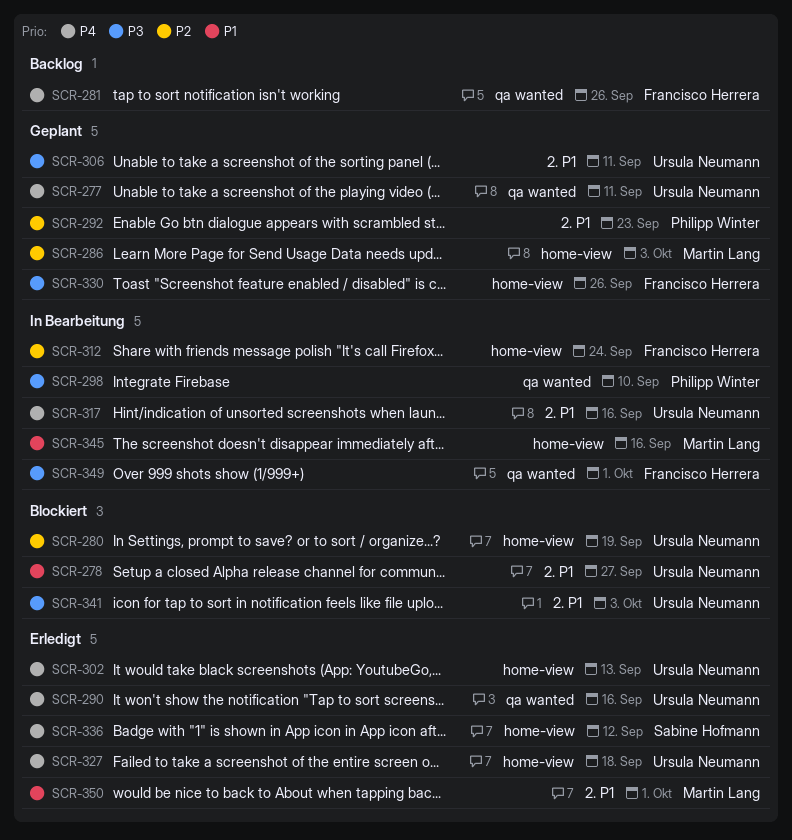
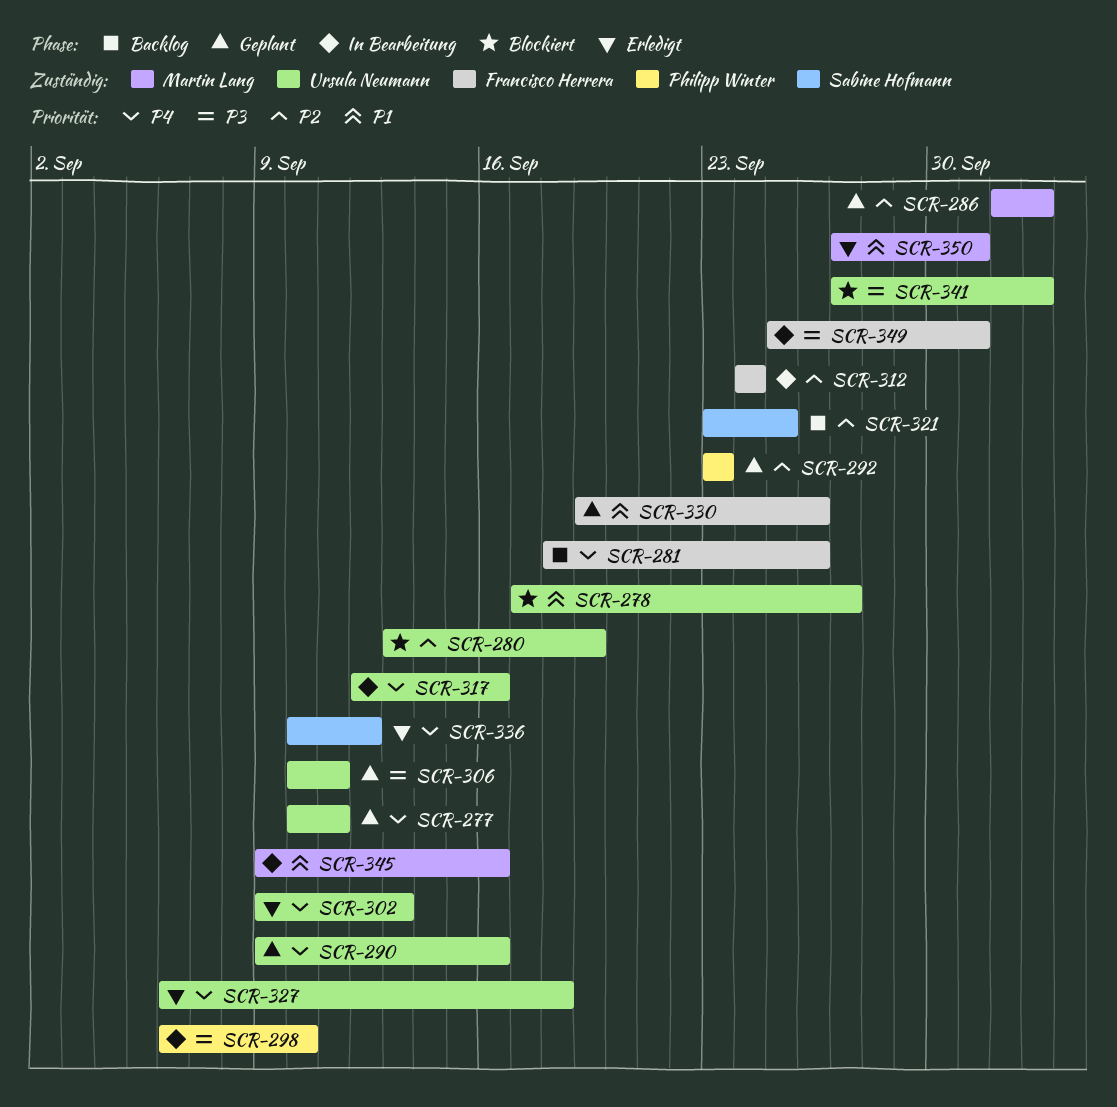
SCR-290, status: Erledigt -> Geplant
SCR-321: none -> present
SCR-330, priority: P3 -> P1

